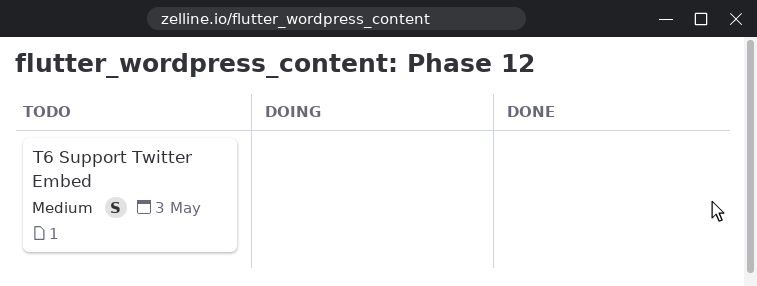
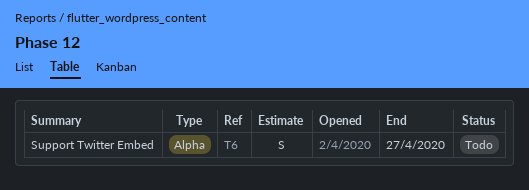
T6, due: May 3 -> Apr 27

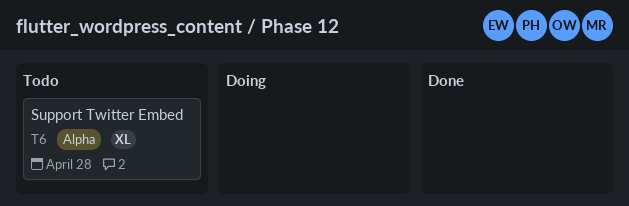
T6, estimate: S -> XL
T6, due: Apr 27 -> Apr 28

